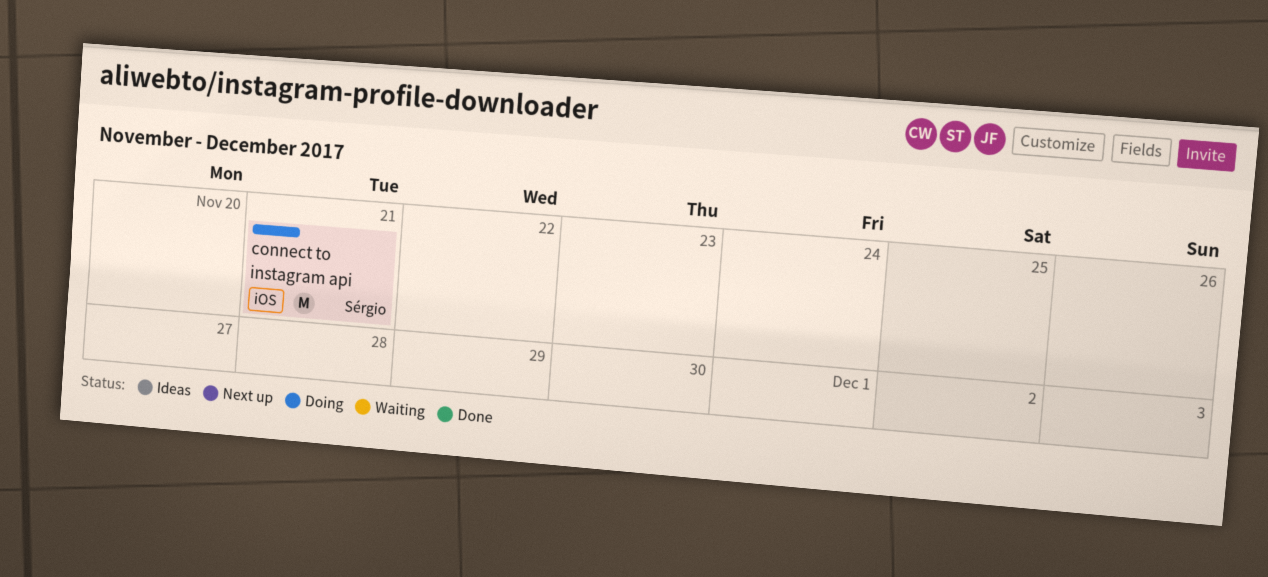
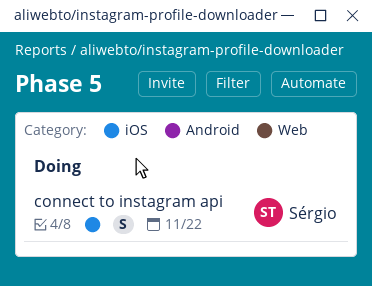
connect to instagram api, estimate: M -> S
connect to instagram api, due: Nov 21 -> Nov 22

